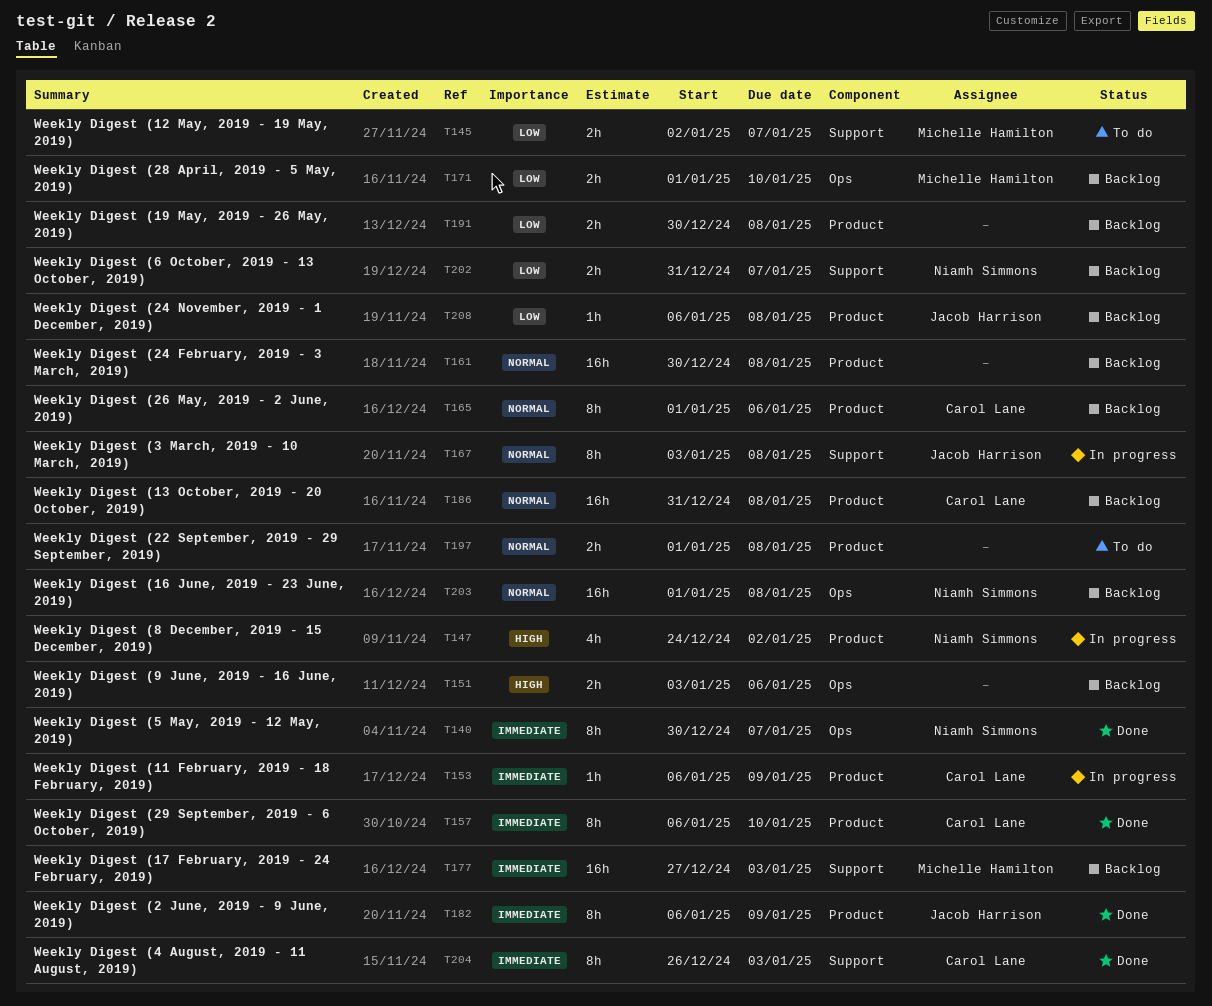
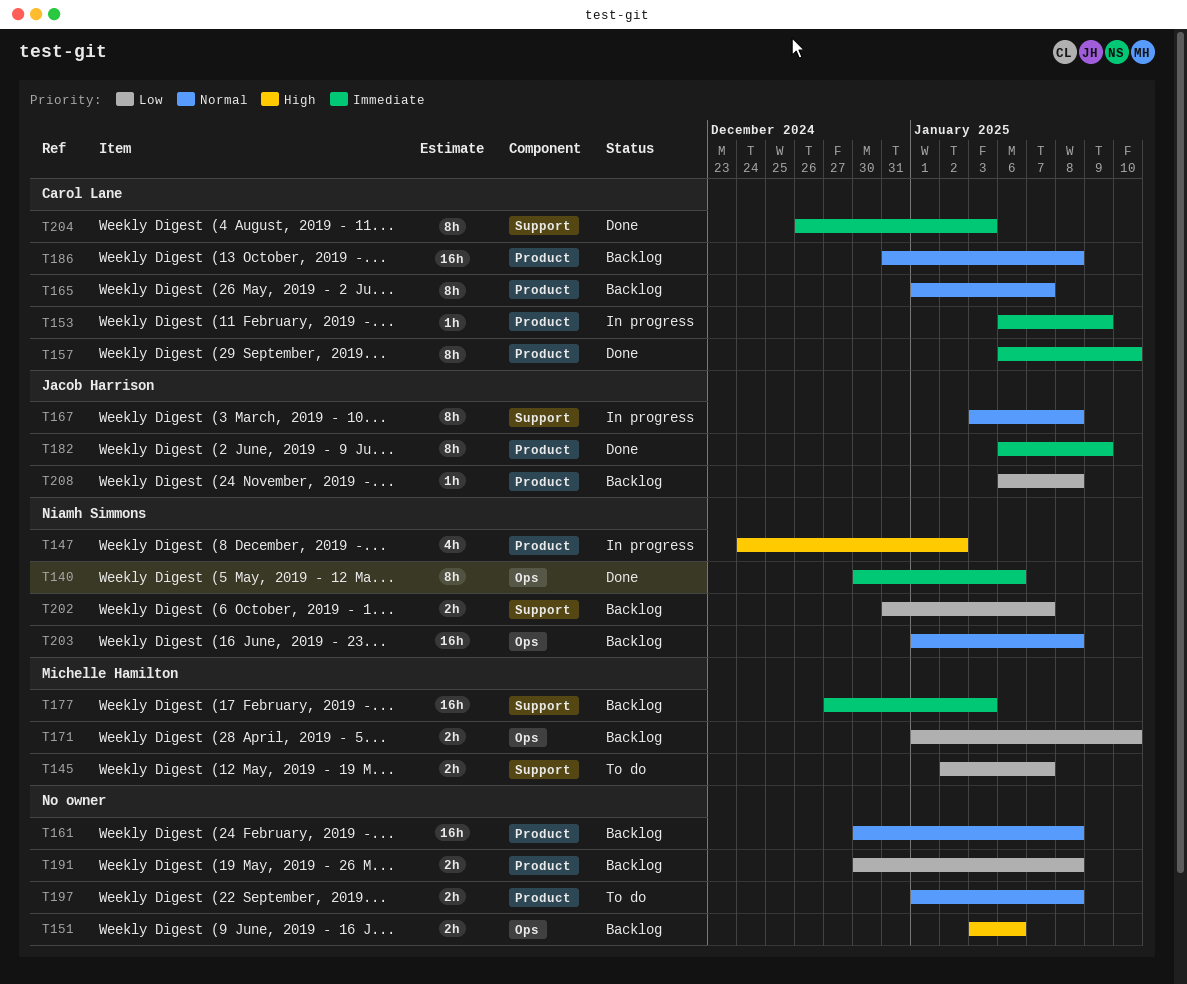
T140, due: Jan 7 -> Jan 6
T165, due: Jan 6 -> Jan 7

